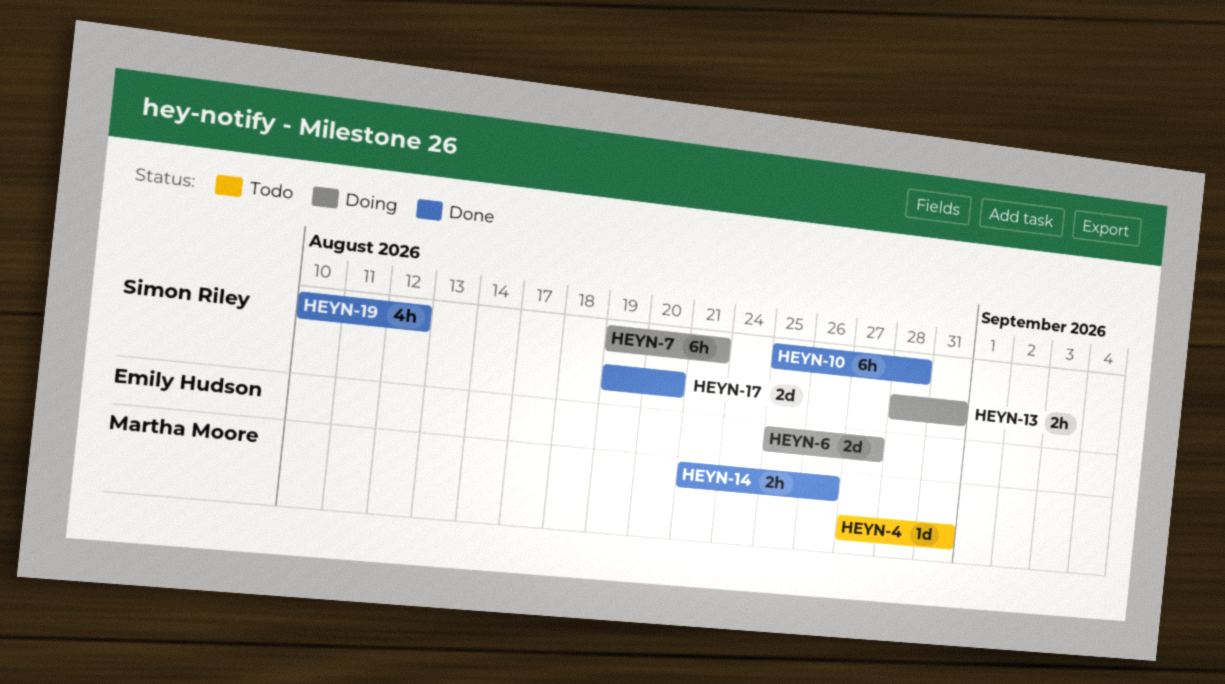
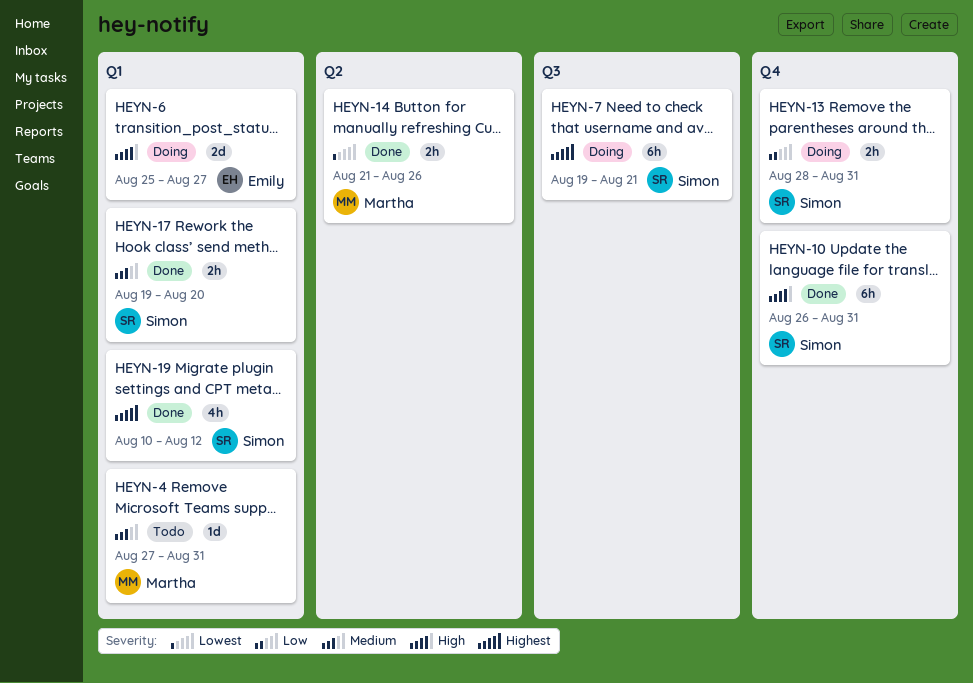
HEYN-10, start: Aug 25 -> Aug 26
HEYN-10, due: Aug 28 -> Aug 31
HEYN-17, estimate: 2d -> 2h

